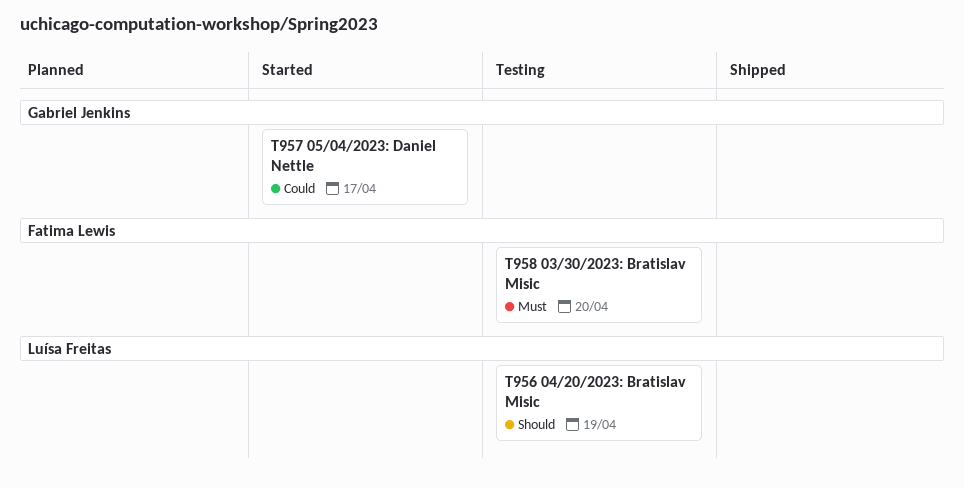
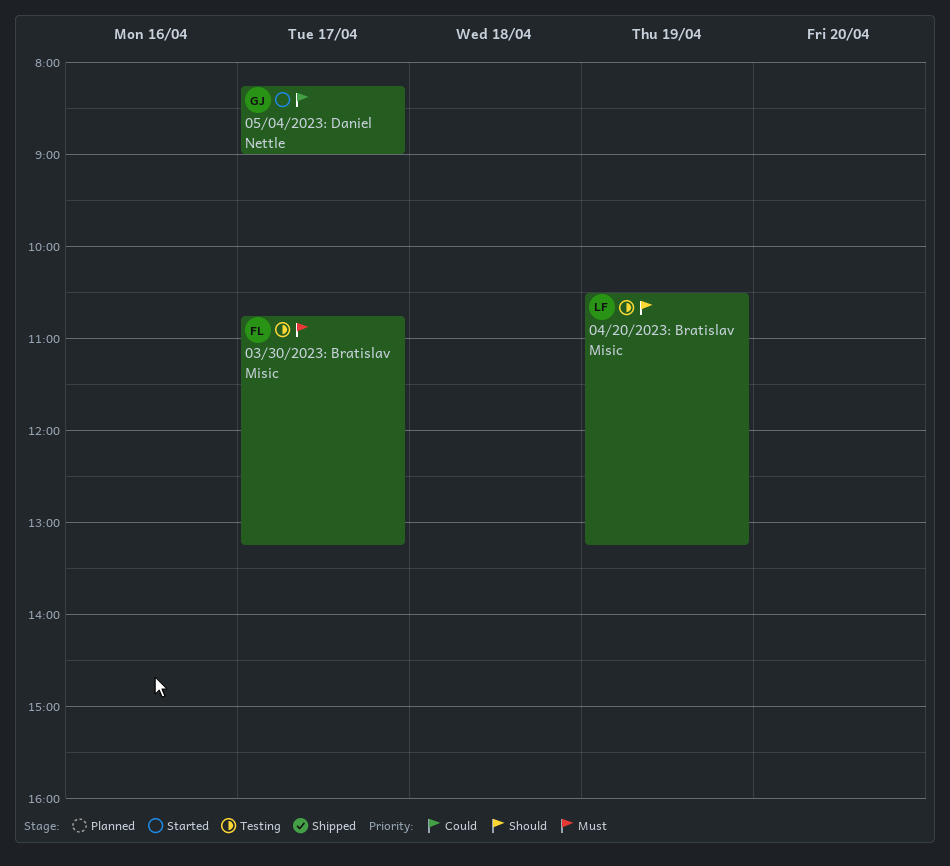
03/30/2023: Bratislav Misic, day: Apr 20 -> Apr 17

